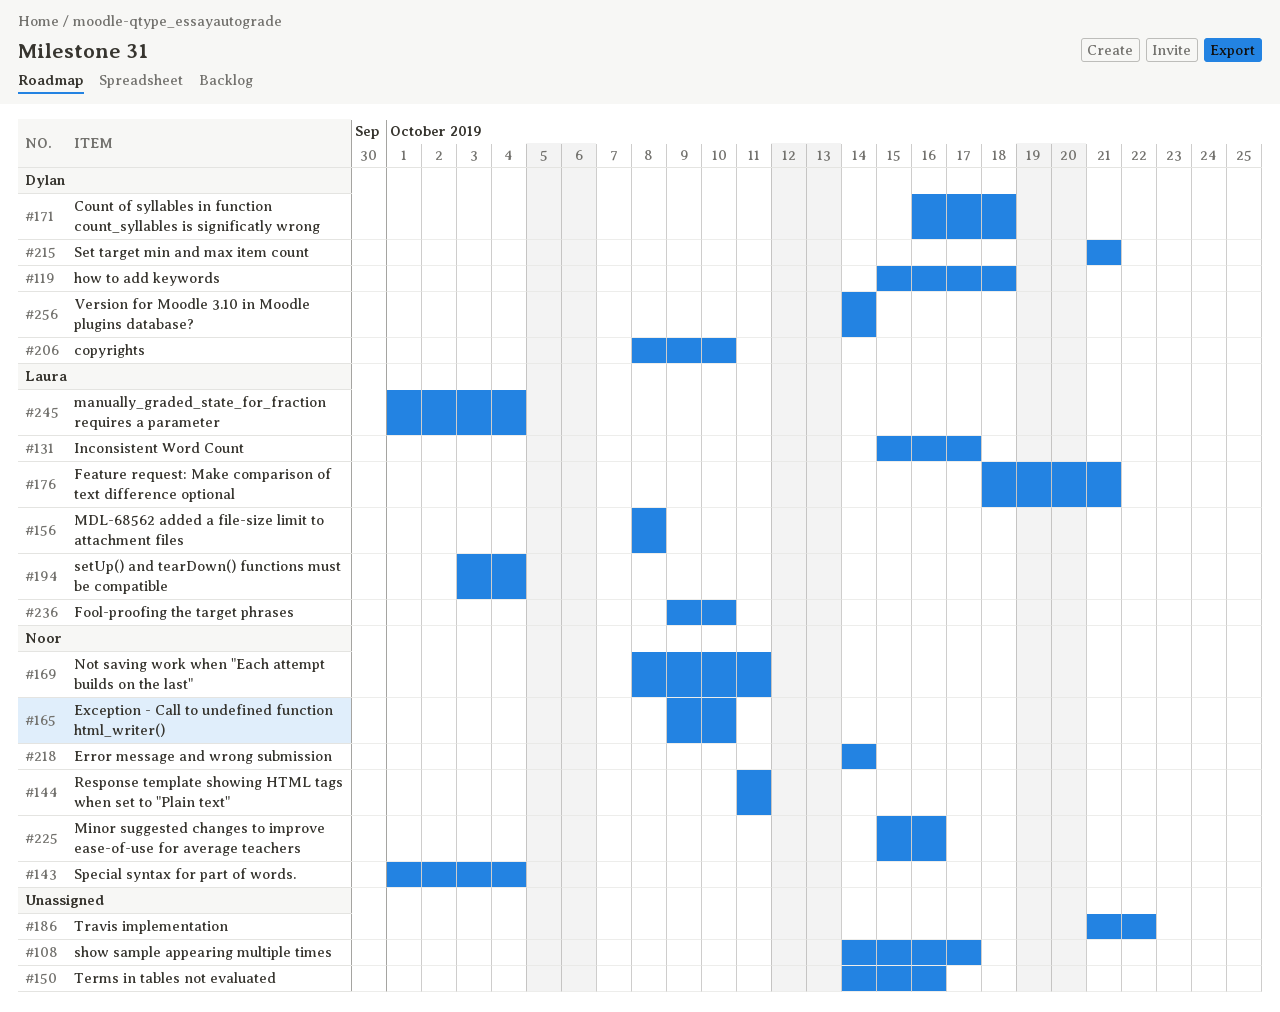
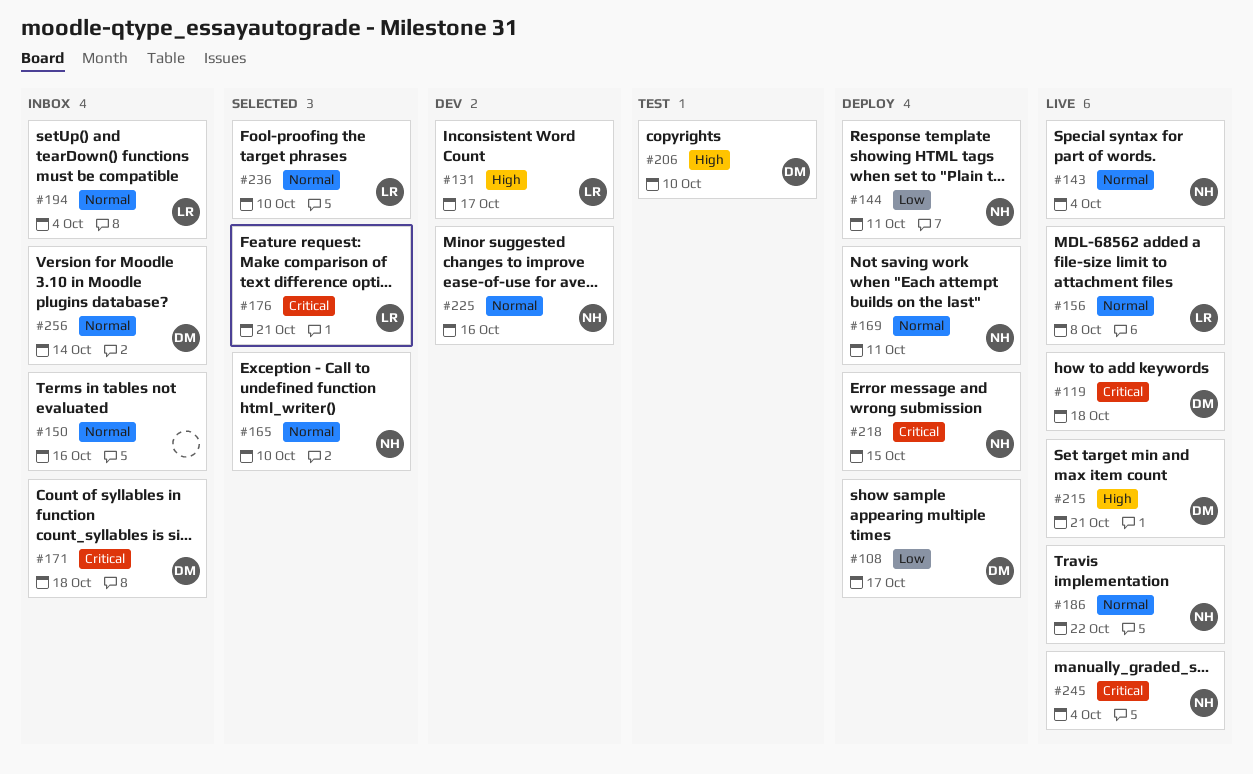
#108, owner: none -> Dylan
#186, owner: none -> Noor
#218, due: Oct 14 -> Oct 15
#245, owner: Laura -> Noor

